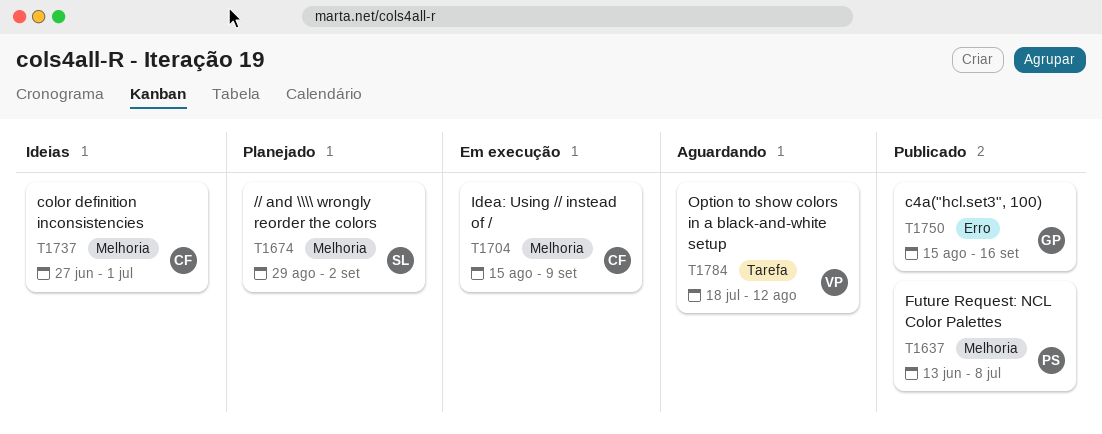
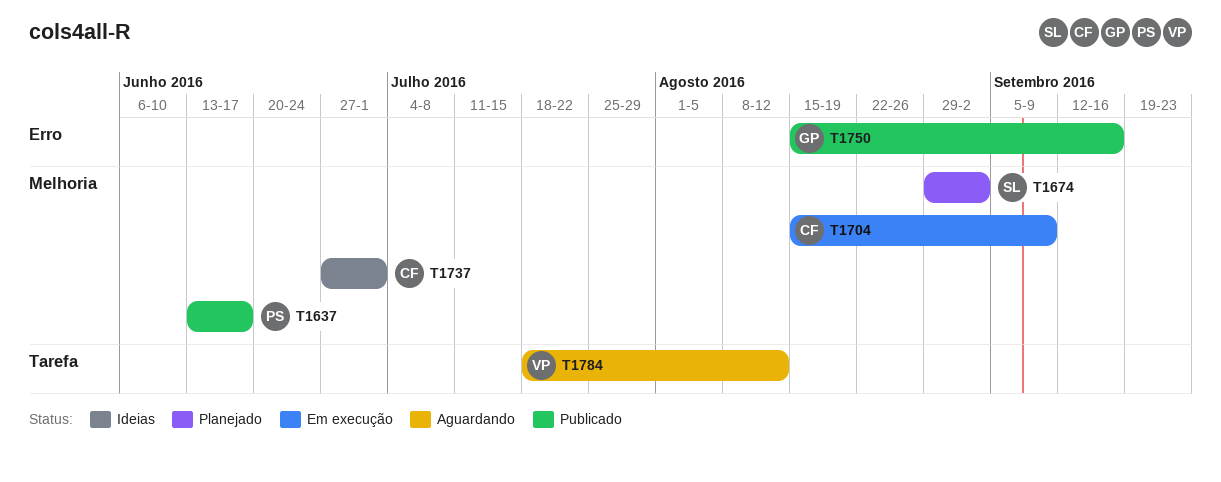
T1637, due: Jul 8 -> Jun 17

